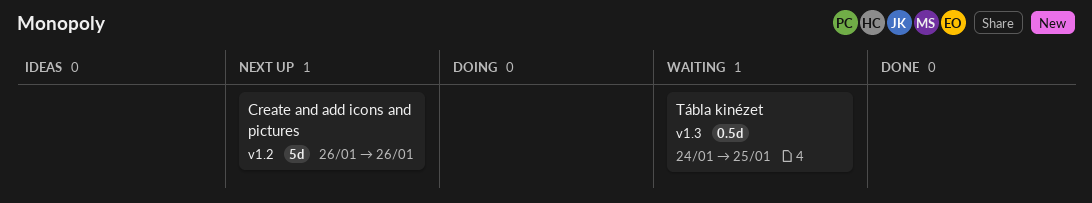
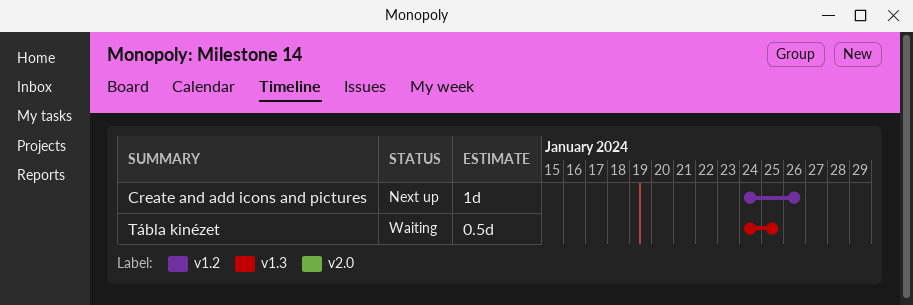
Create and add icons and pictures, estimate: 5d -> 1d
Create and add icons and pictures, start: Jan 26 -> Jan 24

